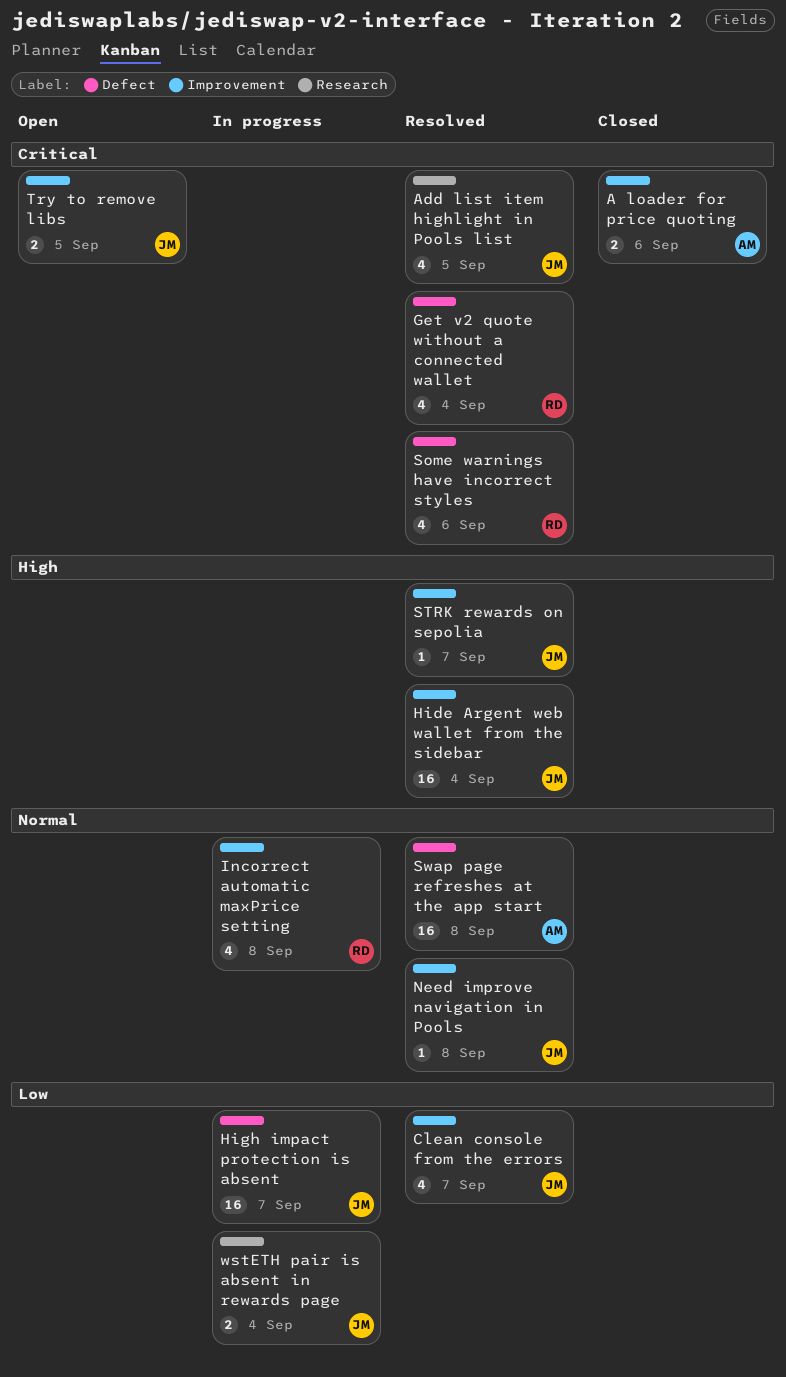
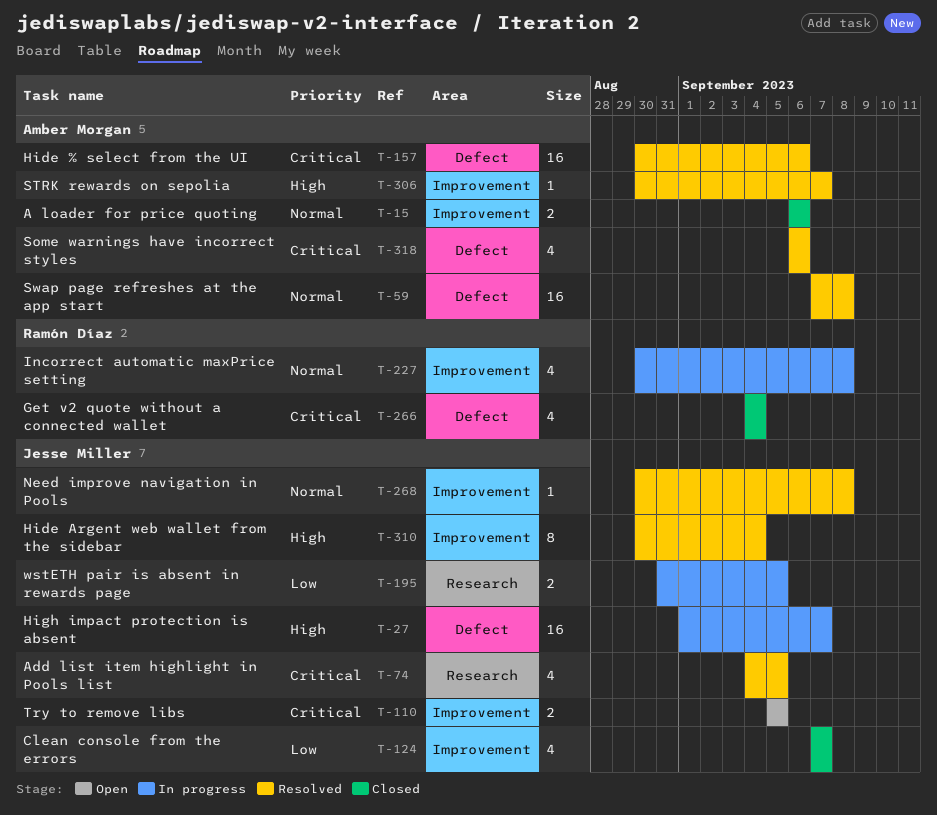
A loader for price quoting, priority: Critical -> Normal
Clean console from the errors, status: Resolved -> Closed
Get v2 quote without a connected wallet, status: Resolved -> Closed
Hide % select from the UI: none -> present
Hide Argent web wallet from the sidebar, estimate: 16 -> 8
High impact protection is absent, priority: Low -> High
Some warnings have incorrect styles, owner: Ramón Díaz -> Amber Morgan
STRK rewards on sepolia, owner: Jesse Miller -> Amber Morgan
wstETH pair is absent in rewards page, due: Sep 4 -> Sep 5

